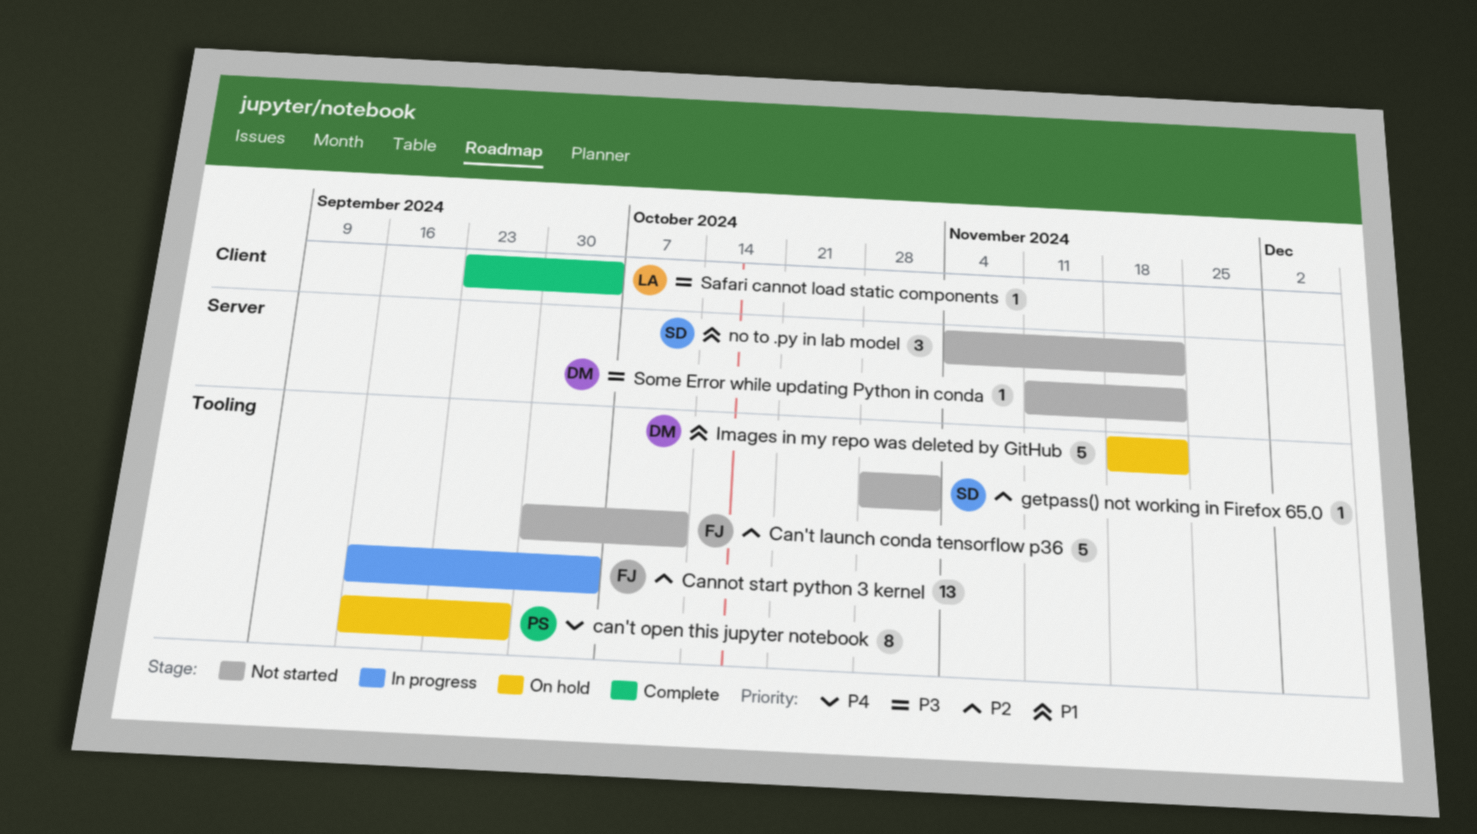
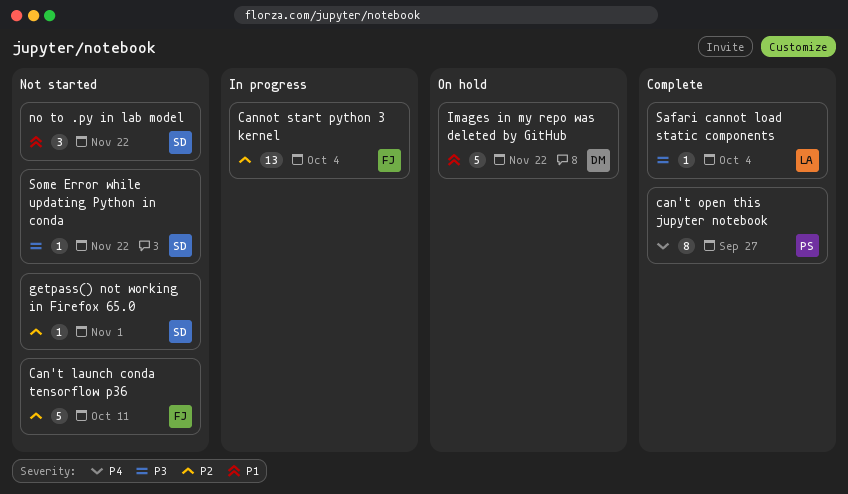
can't open this jupyter notebook, status: On hold -> Complete
Some Error while updating Python in conda, owner: DM -> SD

